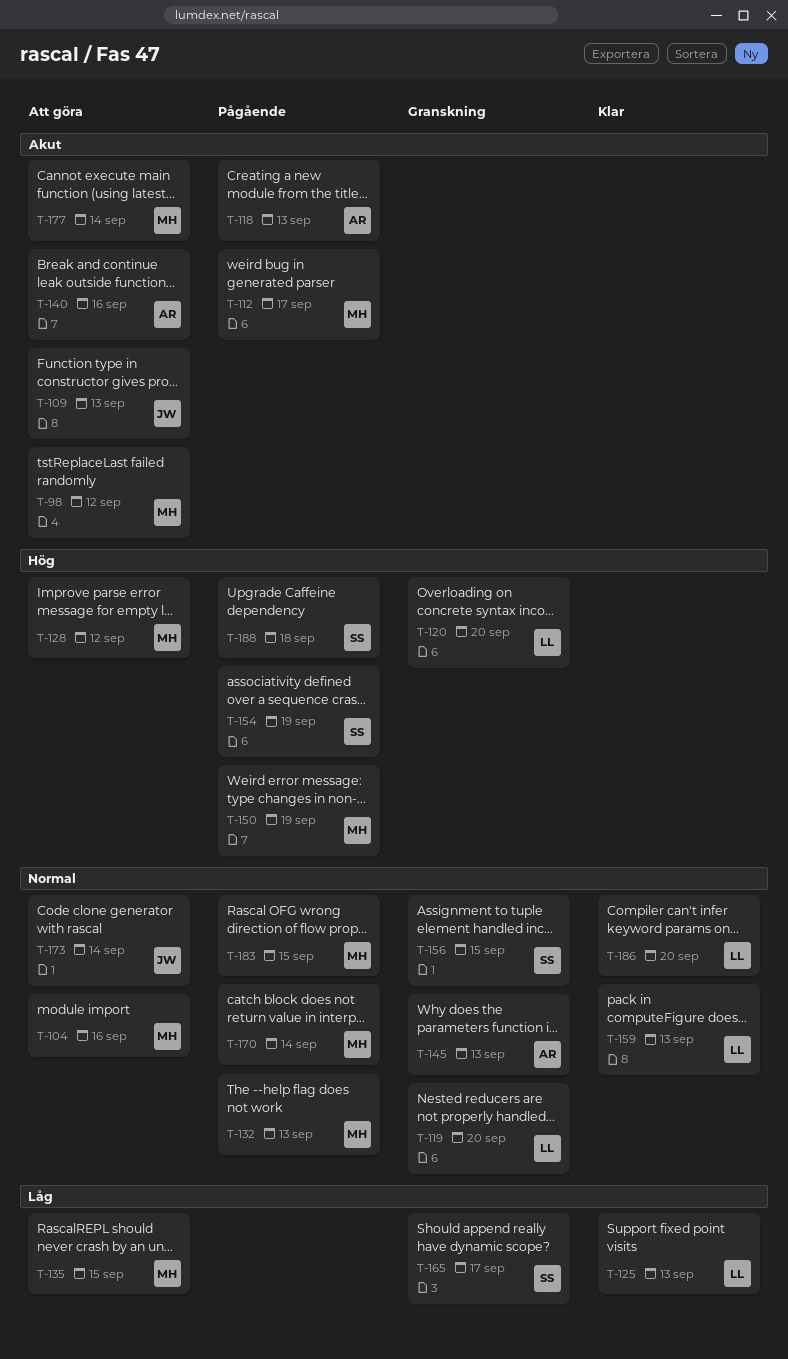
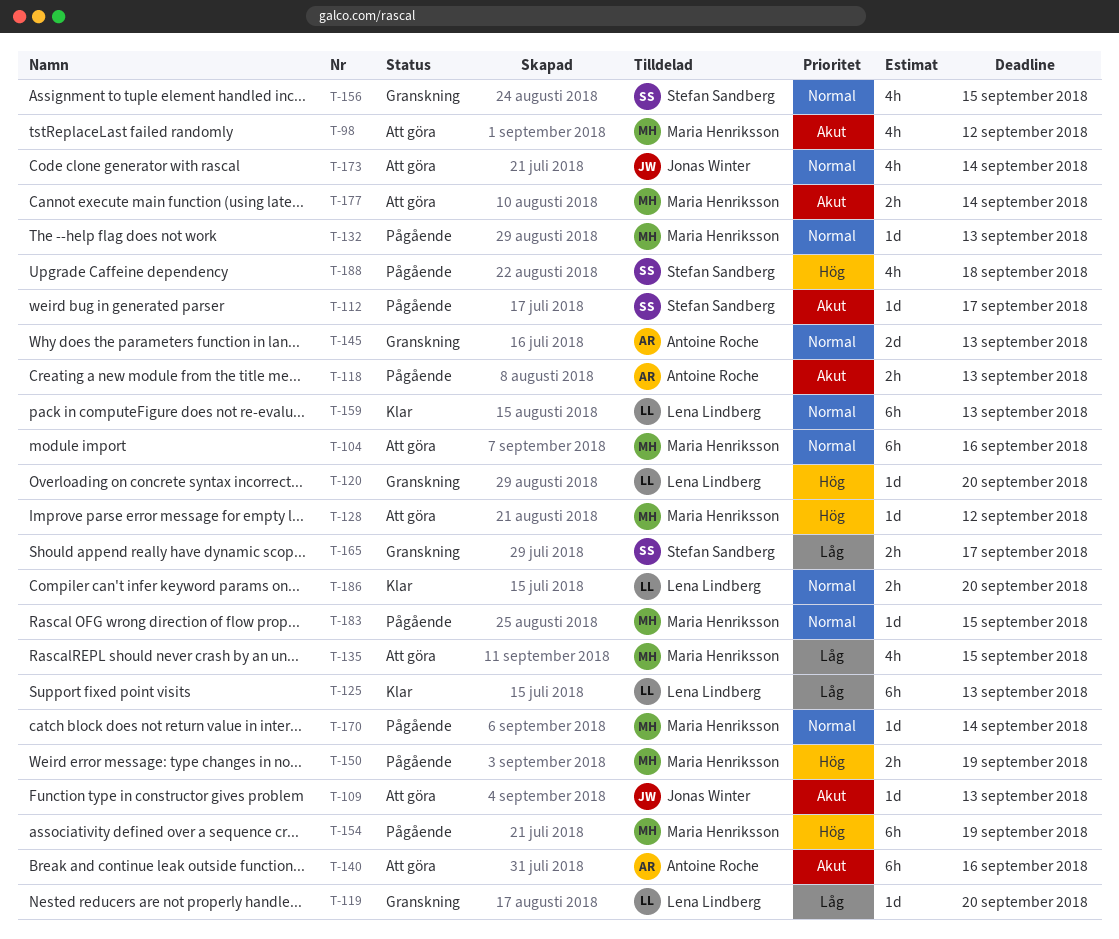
T-112, owner: Maria Henriksson -> Stefan Sandberg
T-119, priority: Normal -> Låg
T-154, owner: Stefan Sandberg -> Maria Henriksson

